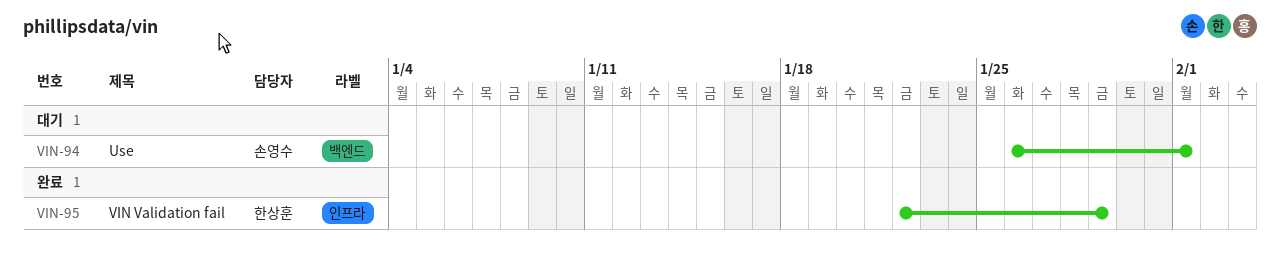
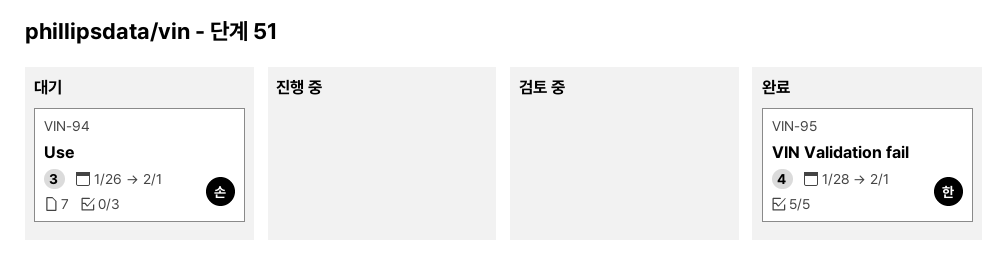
VIN-95, start: Jan 22 -> Jan 28
VIN-95, due: Jan 29 -> Feb 1

